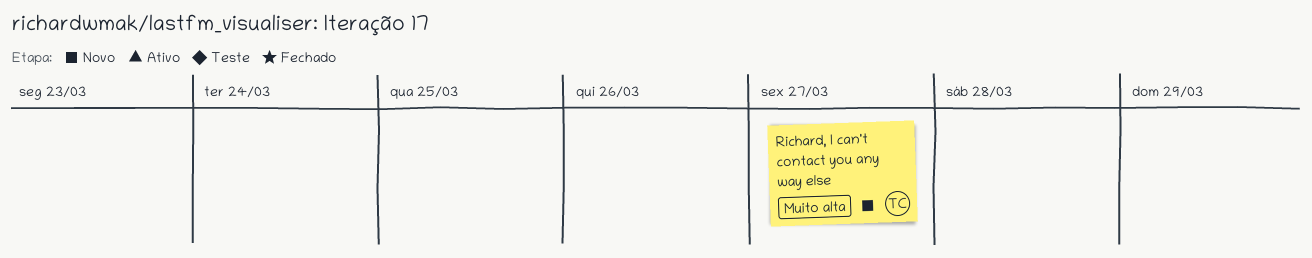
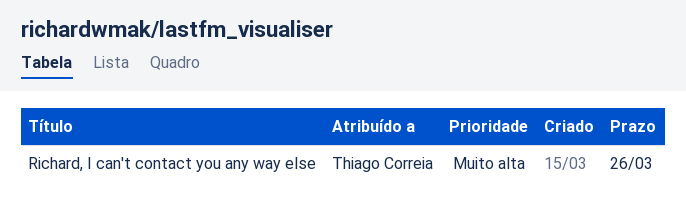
Richard, I can't contact you any way else, due: Mar 27 -> Mar 26

